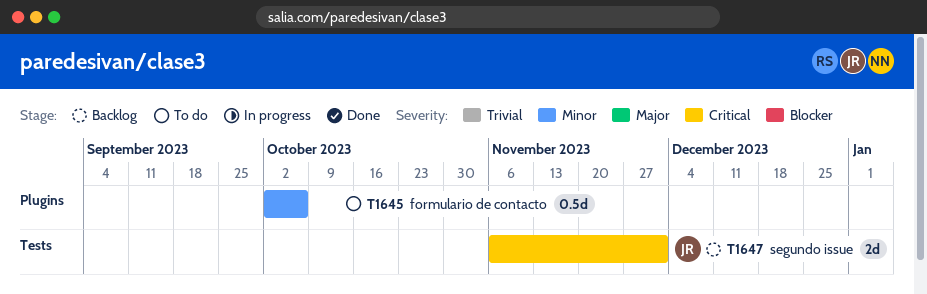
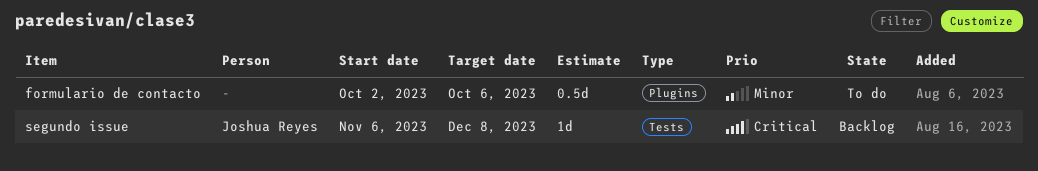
segundo issue, estimate: 2d -> 1d
segundo issue, due: Dec 1 -> Dec 8

